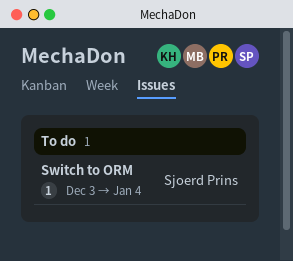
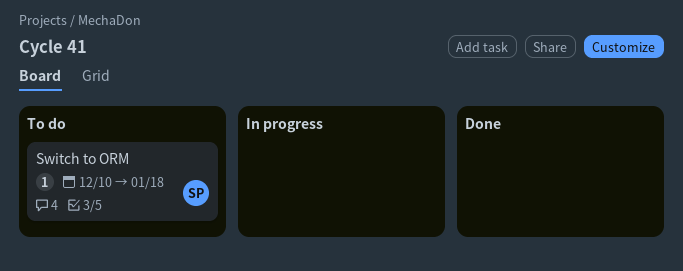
Switch to ORM, start: Dec 3 -> Dec 10
Switch to ORM, due: Jan 4 -> Jan 18

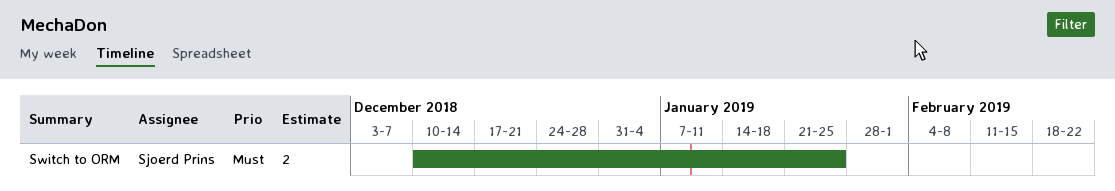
Switch to ORM, estimate: 1 -> 2
Switch to ORM, due: Jan 18 -> Jan 25

